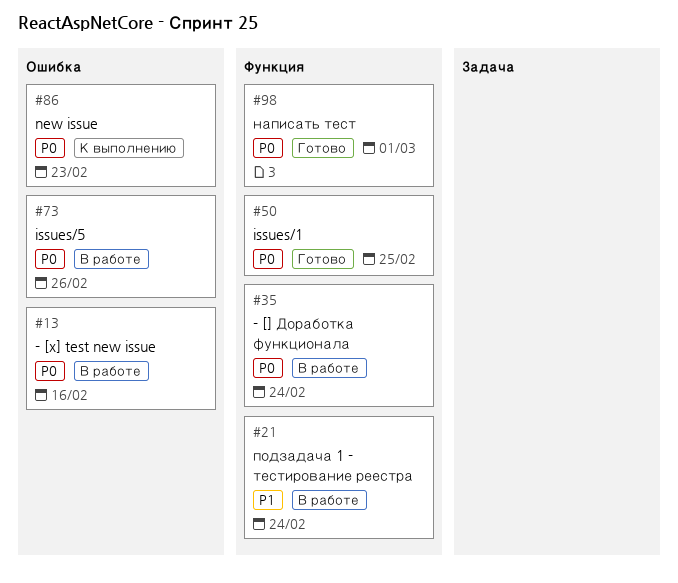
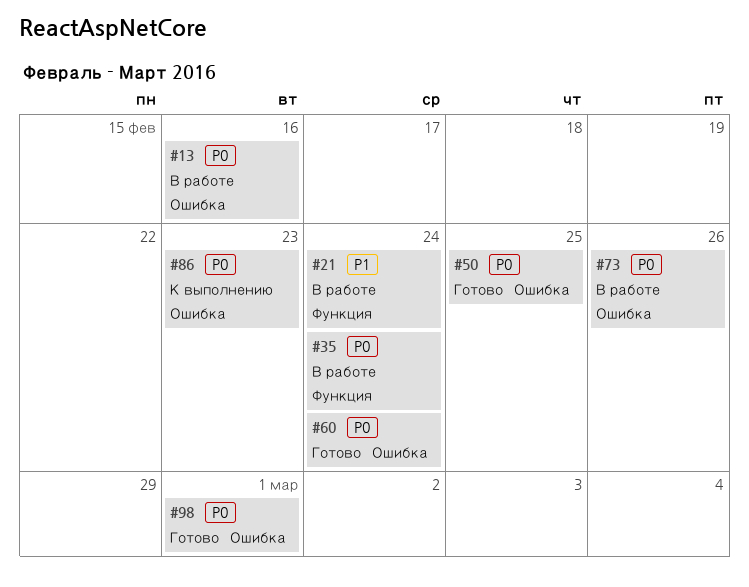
#50, label: Функция -> Ошибка
#60: none -> present
#98, label: Функция -> Ошибка

